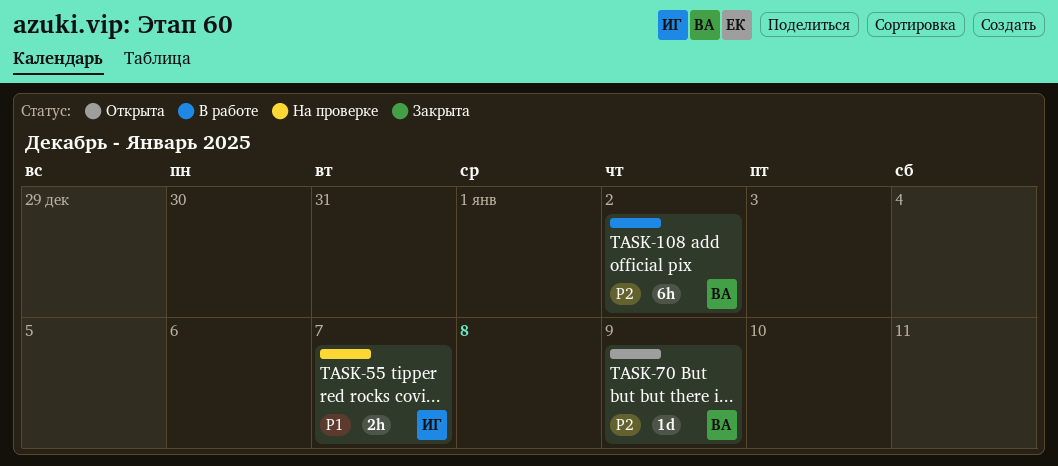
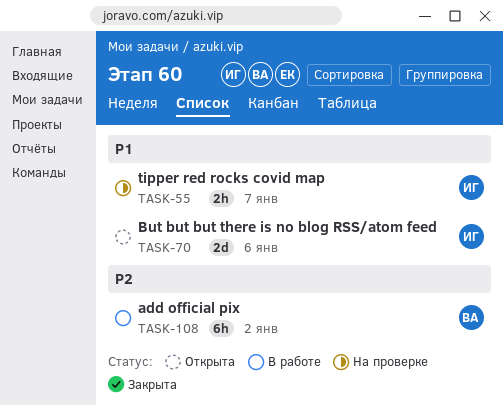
TASK-70, owner: ВА -> ИГ
TASK-70, priority: P2 -> P1
TASK-70, estimate: 1d -> 2d
TASK-70, due: Jan 9 -> Jan 6

